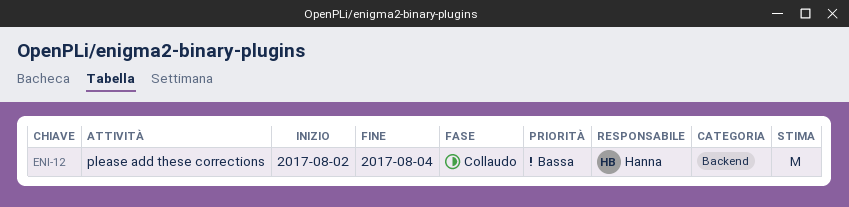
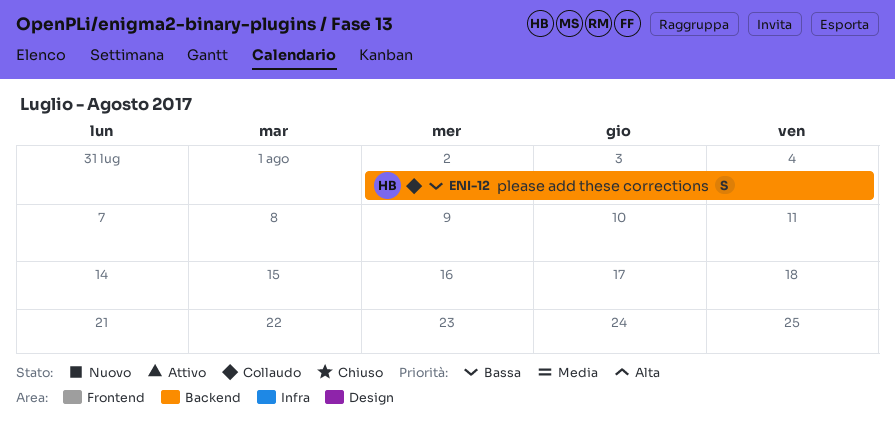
ENI-12, estimate: M -> S

